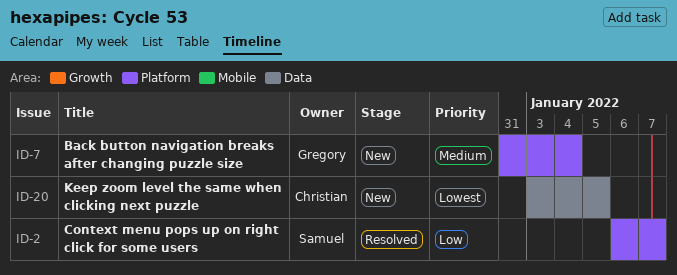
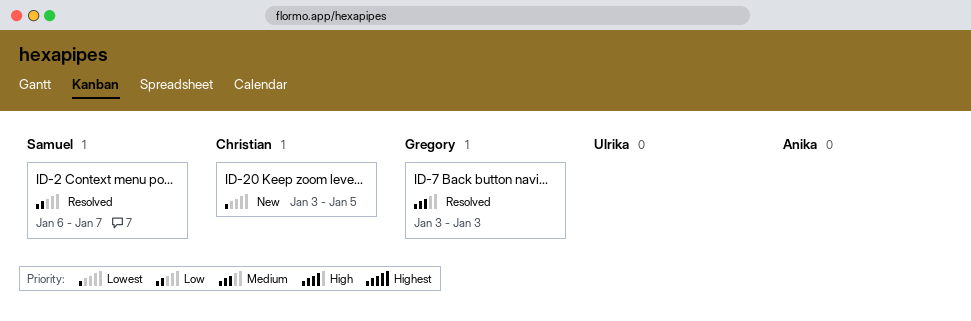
ID-7, status: New -> Resolved
ID-7, start: Dec 31 -> Jan 3
ID-7, due: Jan 4 -> Jan 3

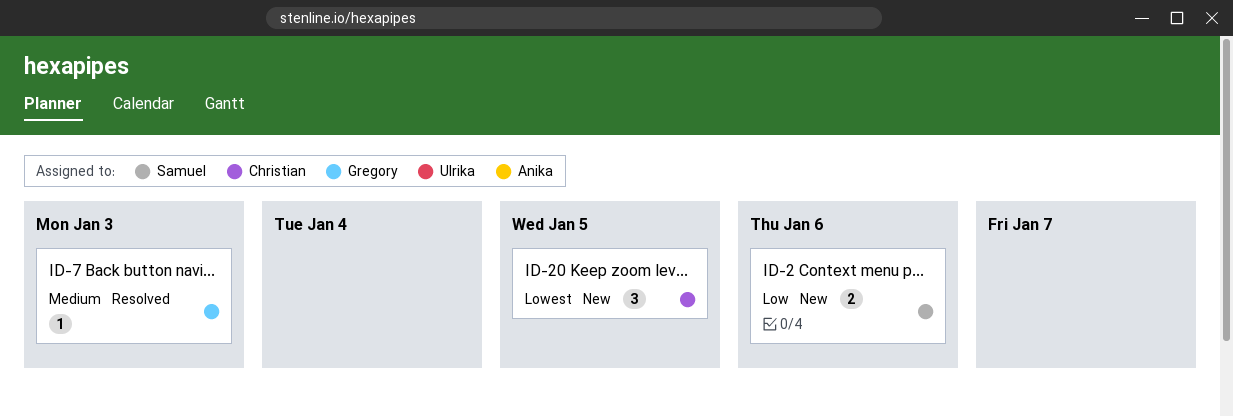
ID-2, status: Resolved -> New
ID-2, due: Jan 7 -> Jan 6

